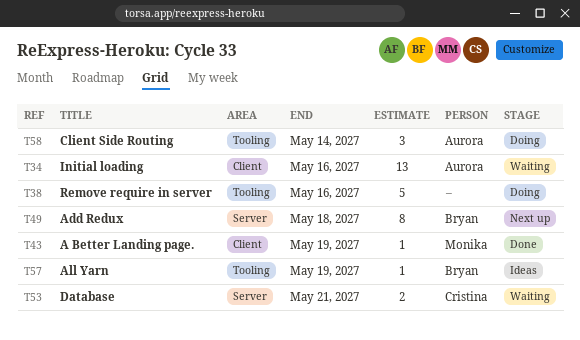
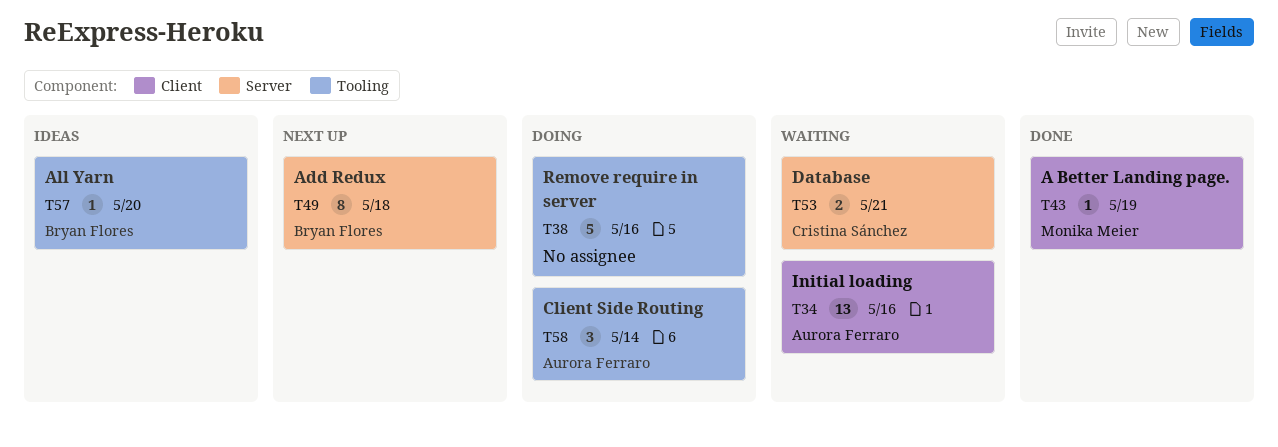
T57, due: May 19 -> May 20

